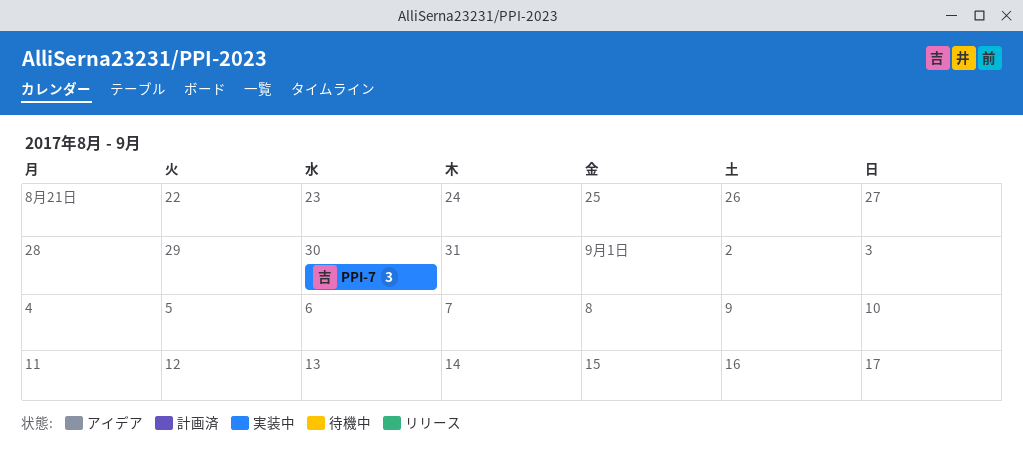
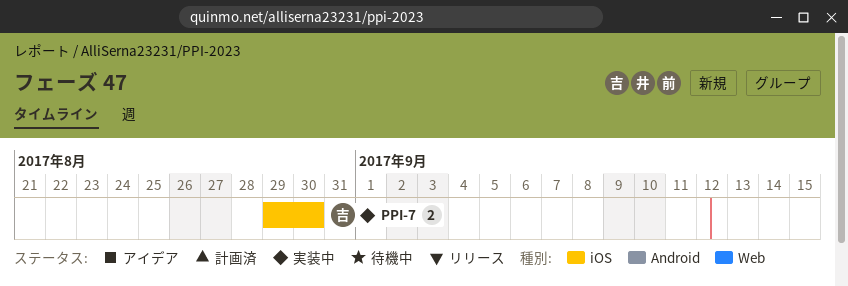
PPI-7, estimate: 3 -> 2
PPI-7, start: Aug 30 -> Aug 29

